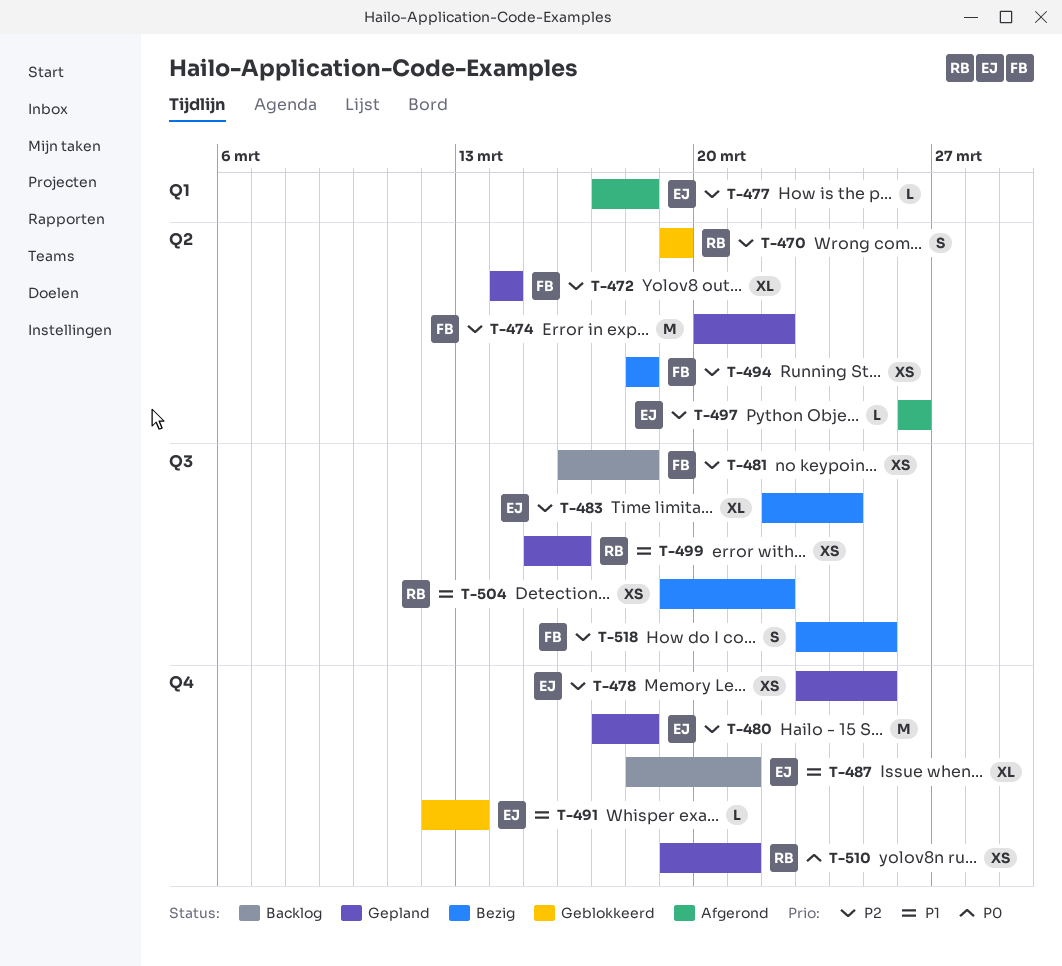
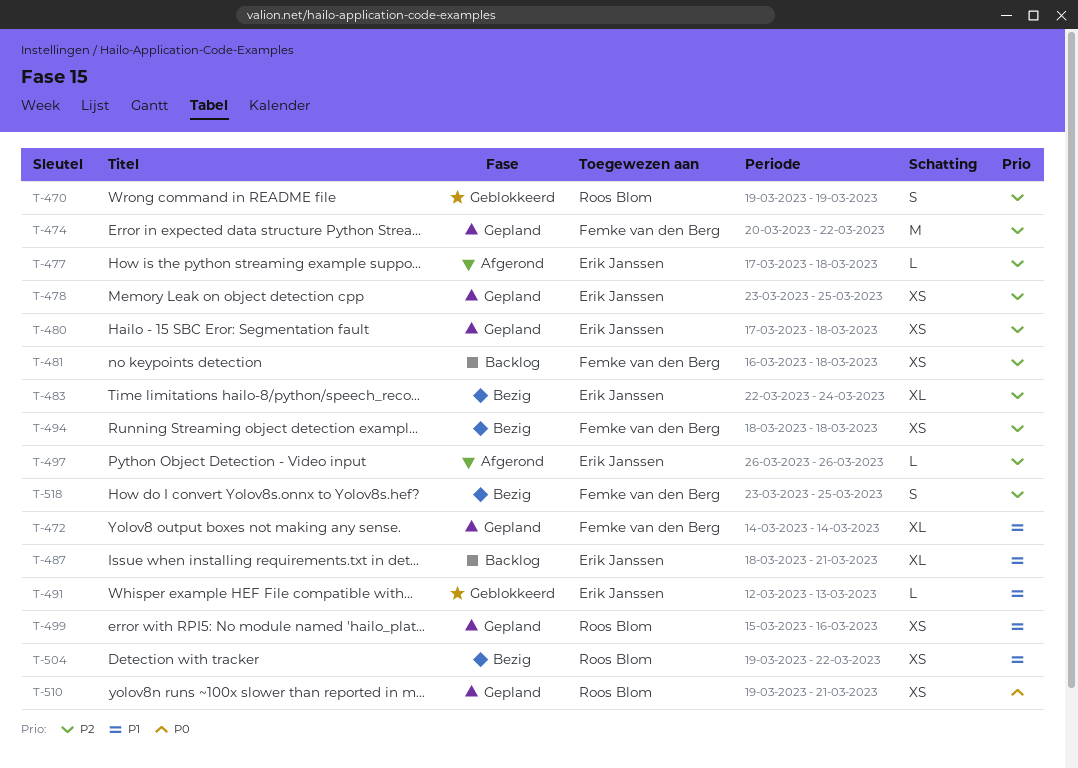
T-472, priority: P2 -> P1
T-480, estimate: M -> XS

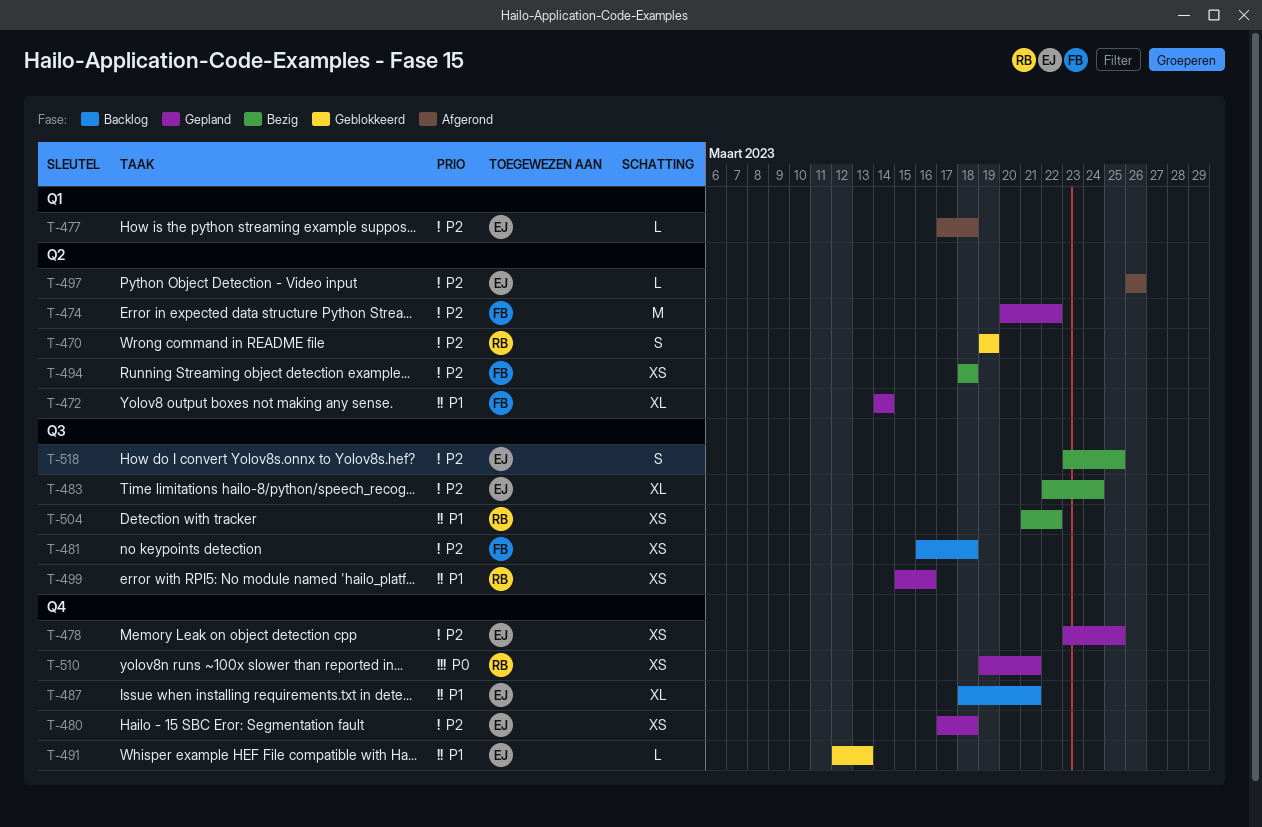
T-504, start: Mar 19 -> Mar 21
T-518, owner: Femke van den Berg -> Erik Janssen

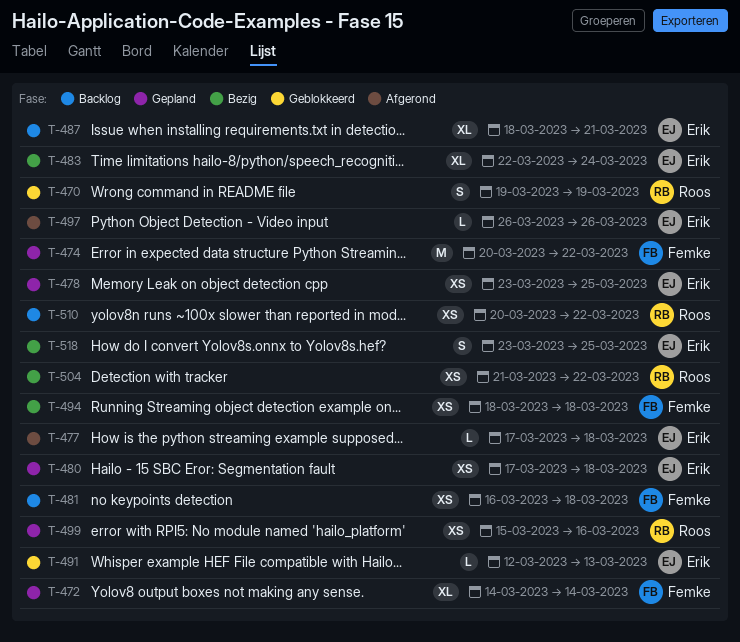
T-510, status: Gepland -> Backlog
T-510, start: Mar 19 -> Mar 20
T-510, due: Mar 21 -> Mar 22

